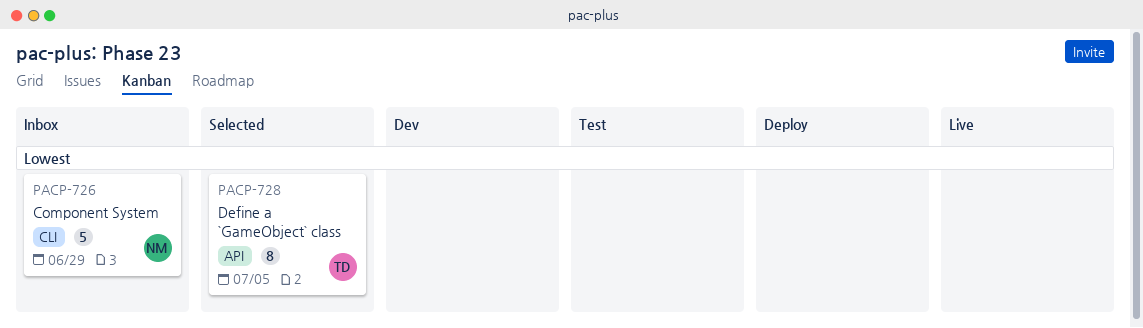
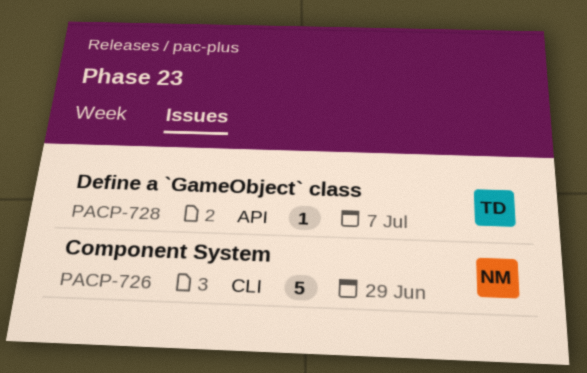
PACP-728, estimate: 8 -> 1
PACP-728, due: Jul 5 -> Jul 7

